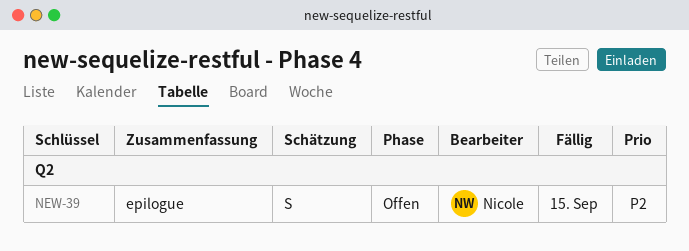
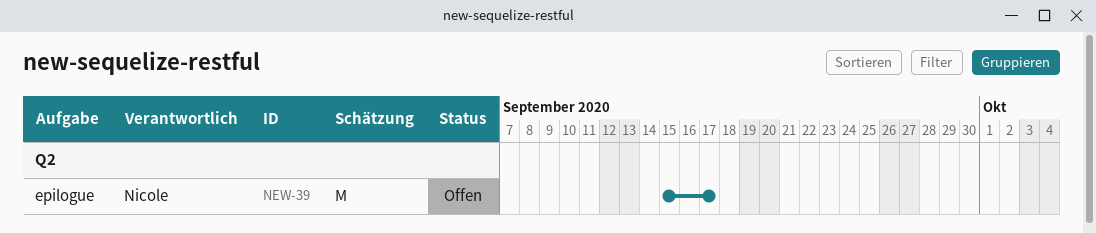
NEW-39, estimate: S -> M
NEW-39, due: Sep 15 -> Sep 17

